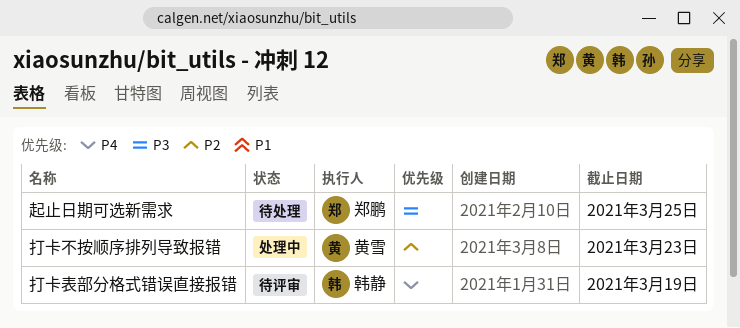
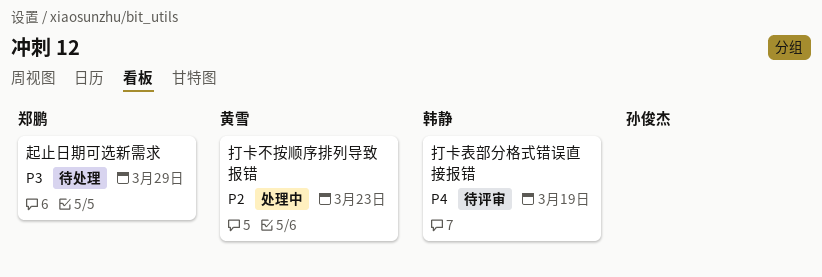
起止日期可选新需求, due: Mar 25 -> Mar 29

